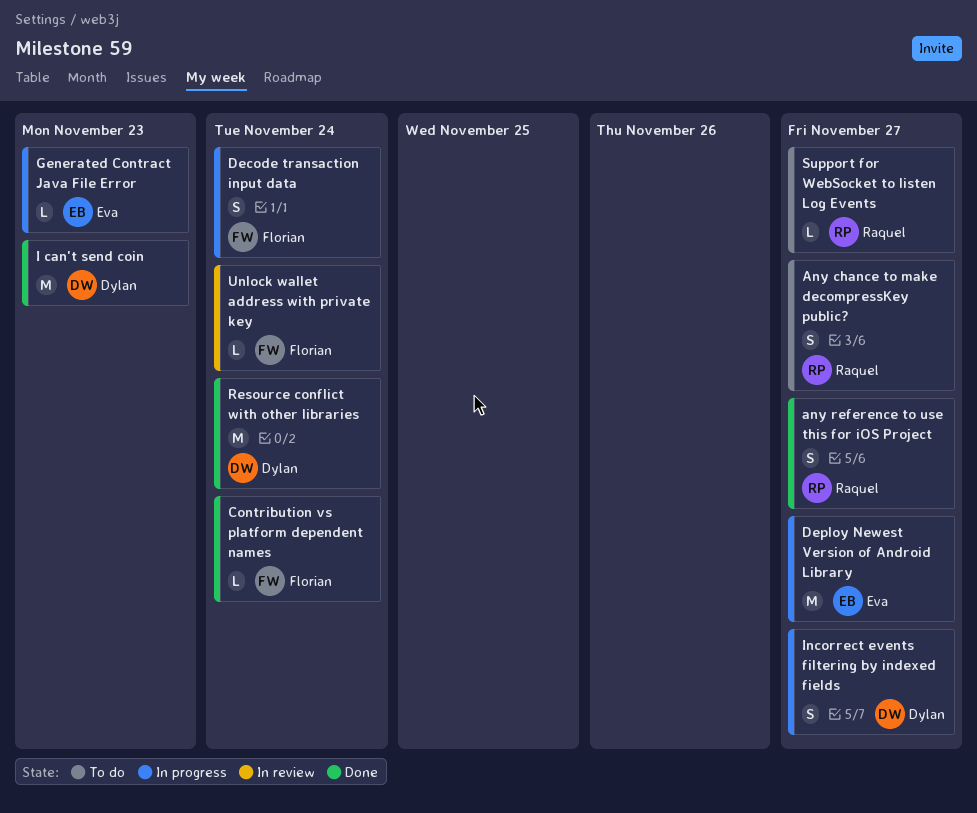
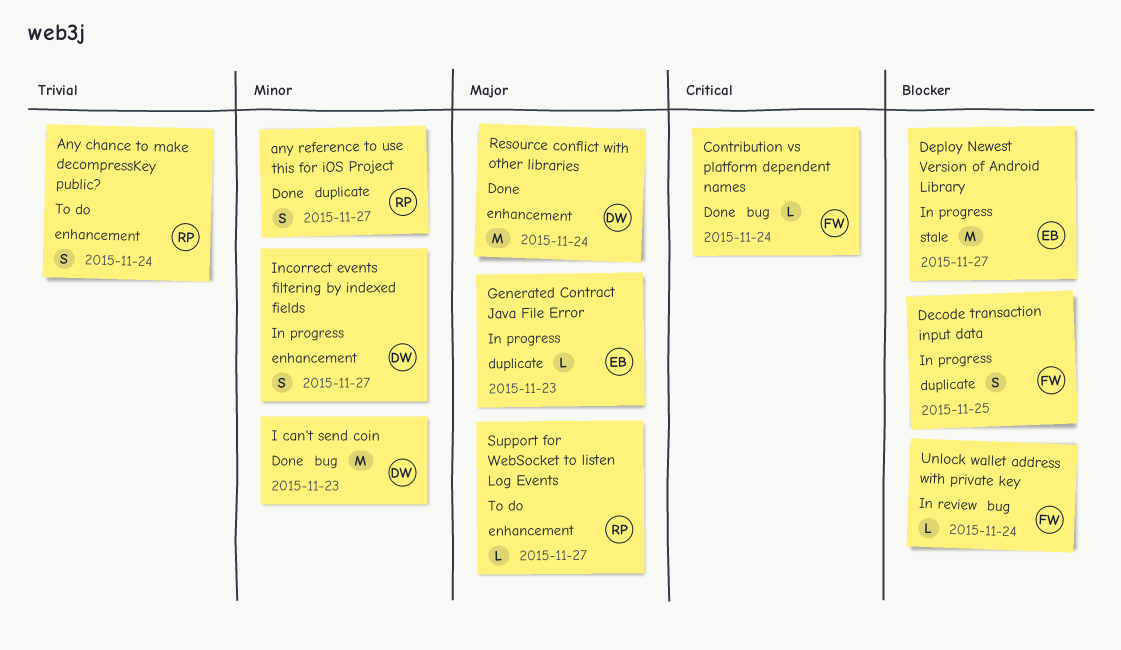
Any chance to make decompressKey public?, due: Nov 27 -> Nov 24
Decode transaction input data, due: Nov 24 -> Nov 25

